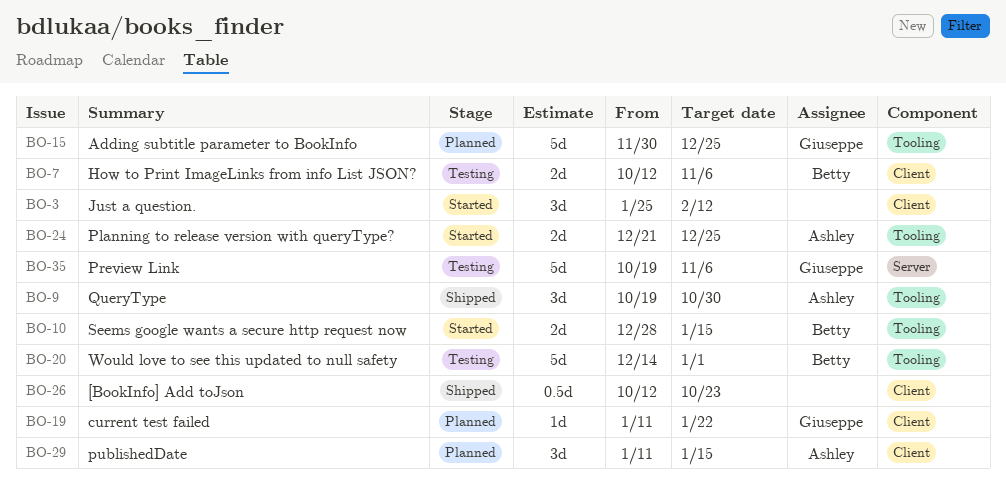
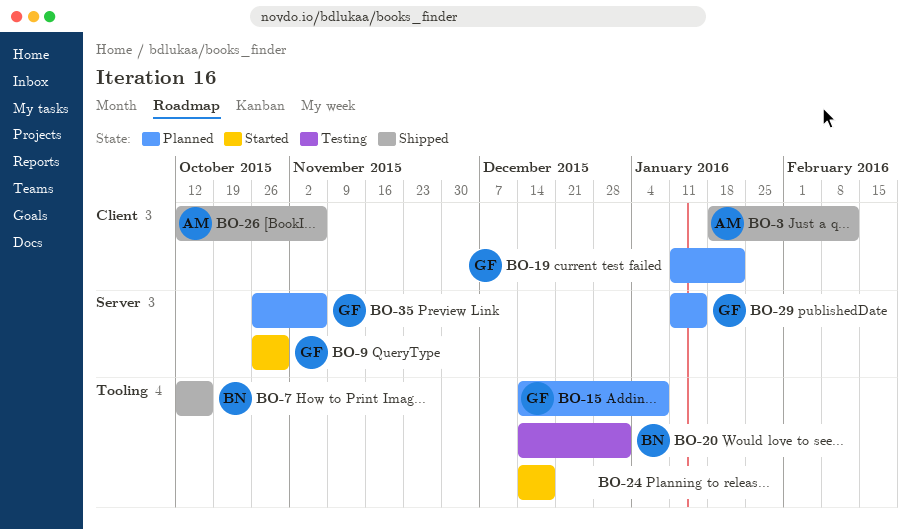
BO-3, status: Started -> Shipped
BO-3, owner: none -> Ashley
BO-3, start: Jan 25 -> Jan 18
BO-7, status: Testing -> Shipped
BO-7, label: Client -> Tooling
BO-7, due: Nov 6 -> Oct 16
BO-9, status: Shipped -> Started
BO-9, owner: Ashley -> Giuseppe
BO-9, label: Tooling -> Server
BO-9, start: Oct 19 -> Oct 26
BO-10: present -> none
BO-15, start: Nov 30 -> Dec 14
BO-15, due: Dec 25 -> Jan 8
BO-24, owner: Ashley -> none
BO-24, start: Dec 21 -> Dec 14
BO-24, due: Dec 25 -> Dec 18
BO-26, owner: none -> Ashley
BO-26, due: Oct 23 -> Nov 6
BO-29, owner: Ashley -> Giuseppe
BO-29, label: Client -> Server
BO-35, status: Testing -> Planned
BO-35, start: Oct 19 -> Oct 26

